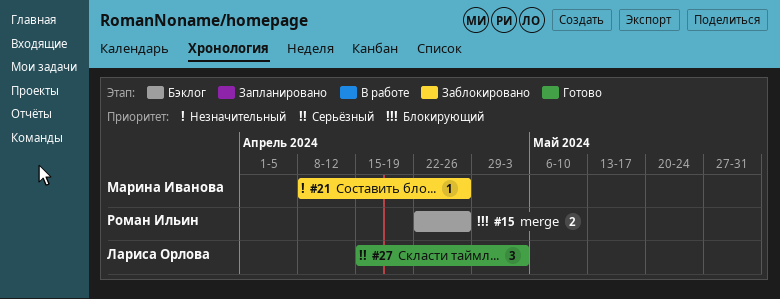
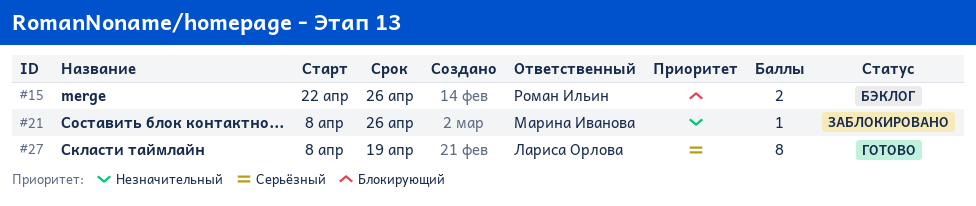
#27, estimate: 3 -> 8
#27, start: Apr 15 -> Apr 8
#27, due: May 3 -> Apr 19

